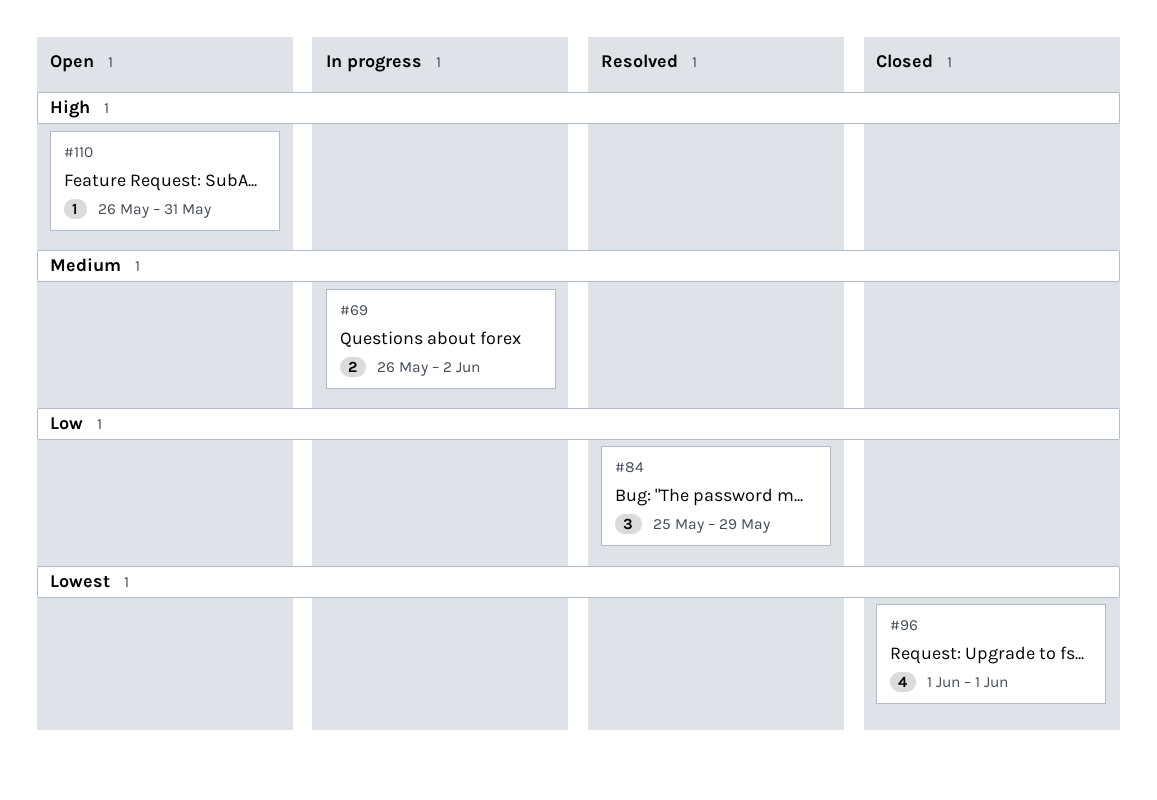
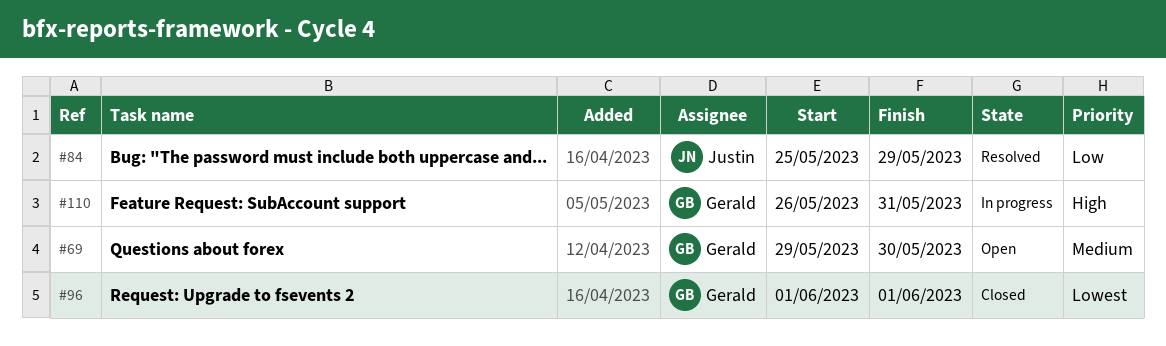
#69, status: In progress -> Open
#69, start: May 26 -> May 29
#69, due: Jun 2 -> May 30
#110, status: Open -> In progress

